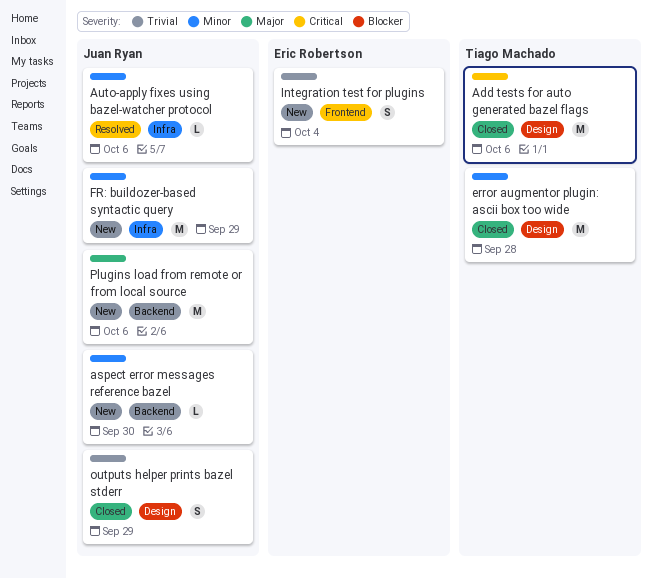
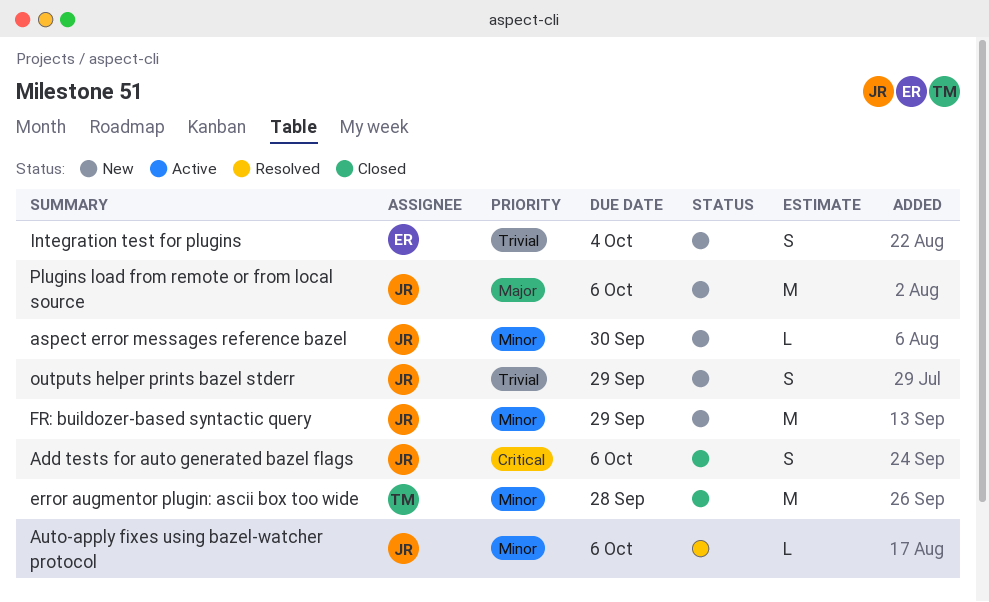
Add tests for auto generated bazel flags, owner: Tiago Machado -> Juan Ryan
Add tests for auto generated bazel flags, estimate: M -> S
outputs helper prints bazel stderr, status: Closed -> New

